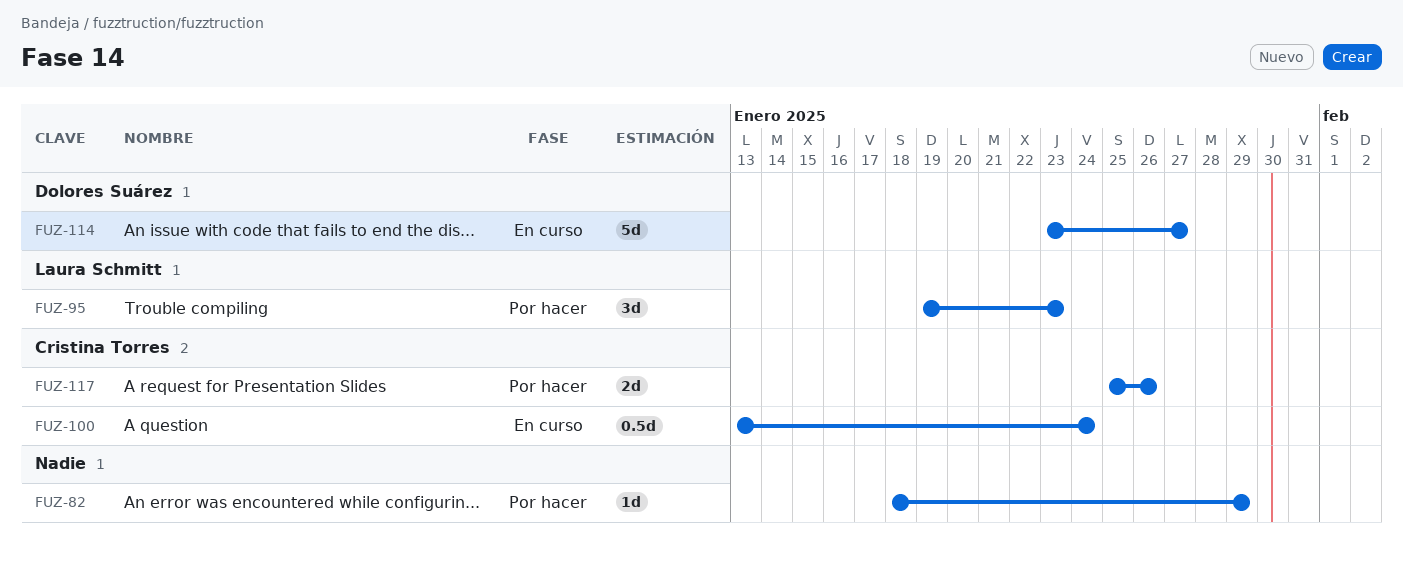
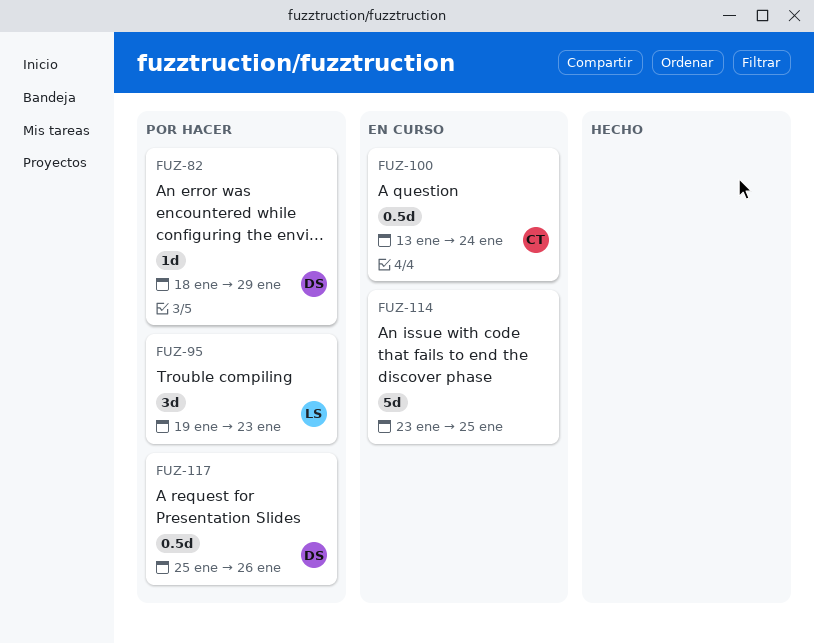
FUZ-82, owner: none -> Dolores Suárez
FUZ-114, owner: Dolores Suárez -> none
FUZ-114, due: Jan 27 -> Jan 25
FUZ-117, owner: Cristina Torres -> Dolores Suárez
FUZ-117, estimate: 2d -> 0.5d

